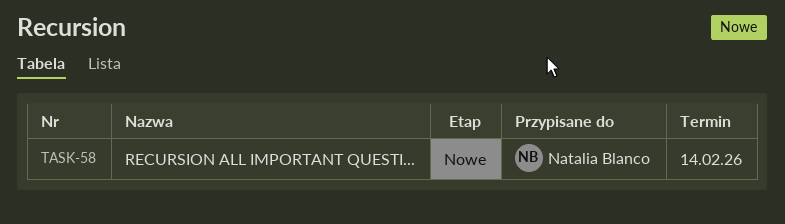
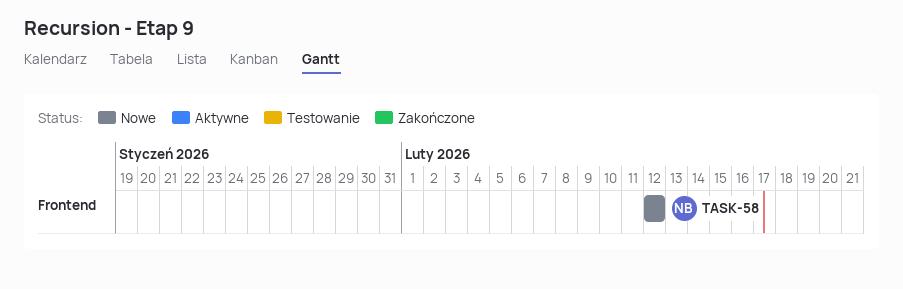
TASK-58, due: Feb 14 -> Feb 12

